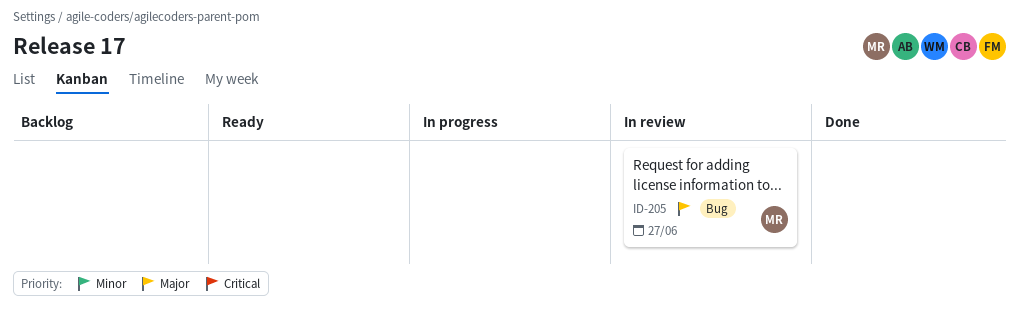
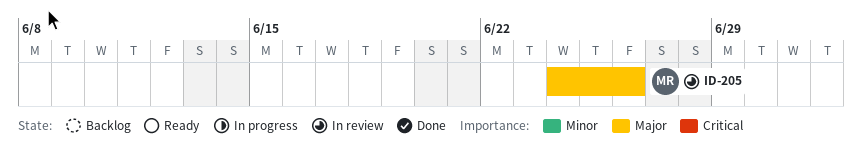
ID-205, due: Jun 27 -> Jun 26

